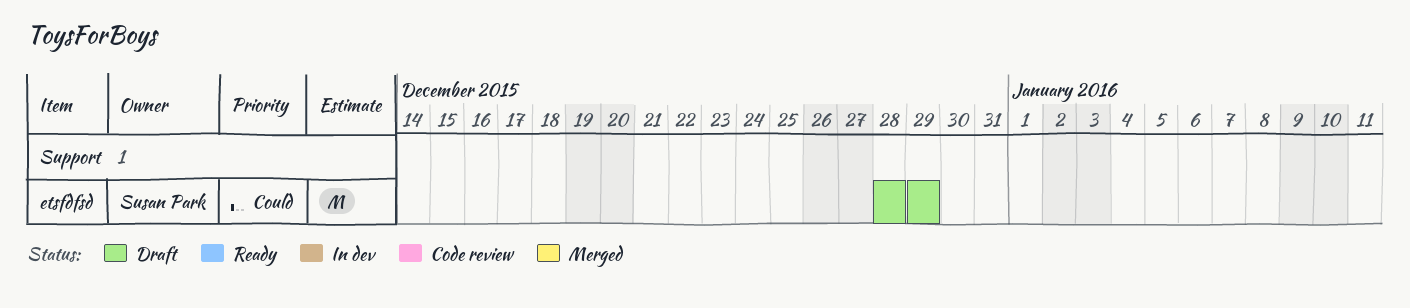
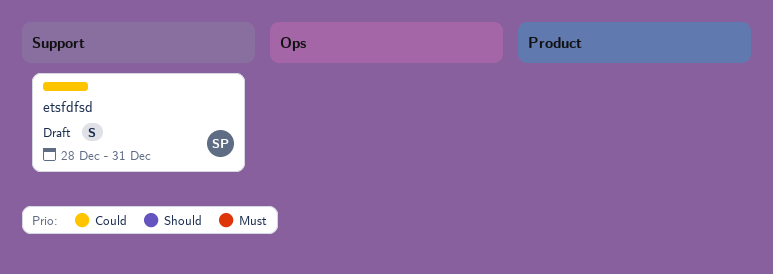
etsfdfsd, estimate: M -> S
etsfdfsd, due: Dec 29 -> Dec 31

